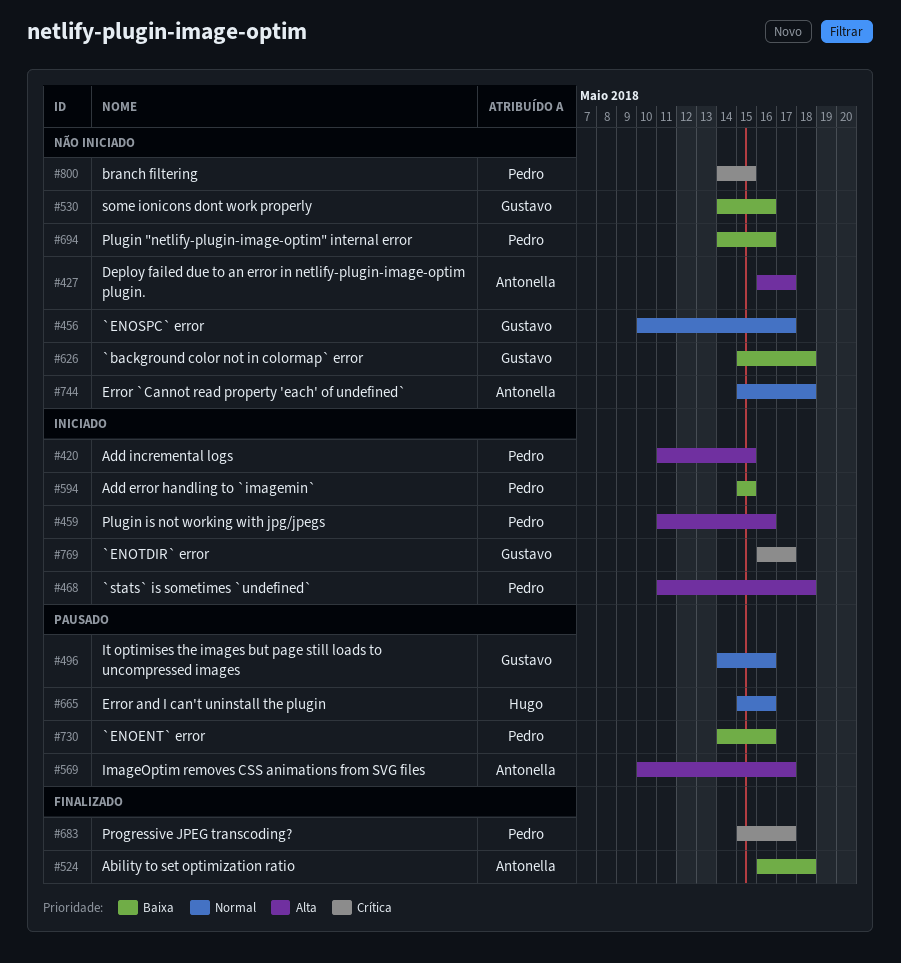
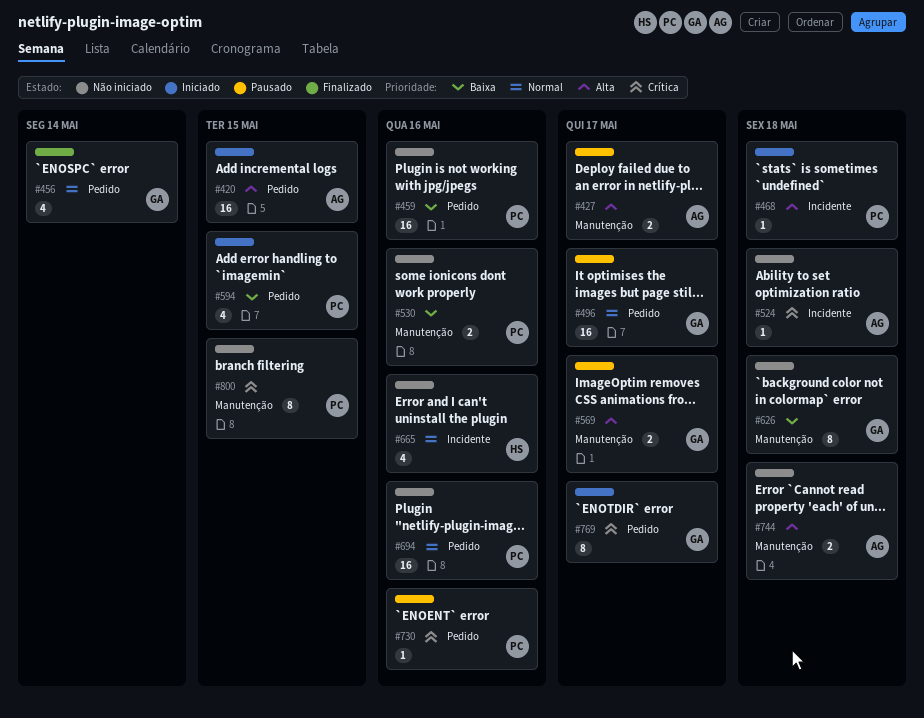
#420, owner: Pedro -> Antonella
#427, status: Não iniciado -> Pausado
#456, status: Não iniciado -> Finalizado
#456, due: May 17 -> May 14
#459, status: Iniciado -> Não iniciado
#459, priority: Alta -> Baixa
#496, due: May 16 -> May 17
#524, status: Finalizado -> Não iniciado
#524, priority: Baixa -> Crítica
#530, owner: Gustavo -> Pedro
#569, owner: Antonella -> Gustavo
#665, status: Pausado -> Não iniciado
#683: present -> none
#694, priority: Baixa -> Normal
#730, priority: Baixa -> Crítica
#744, priority: Normal -> Alta

